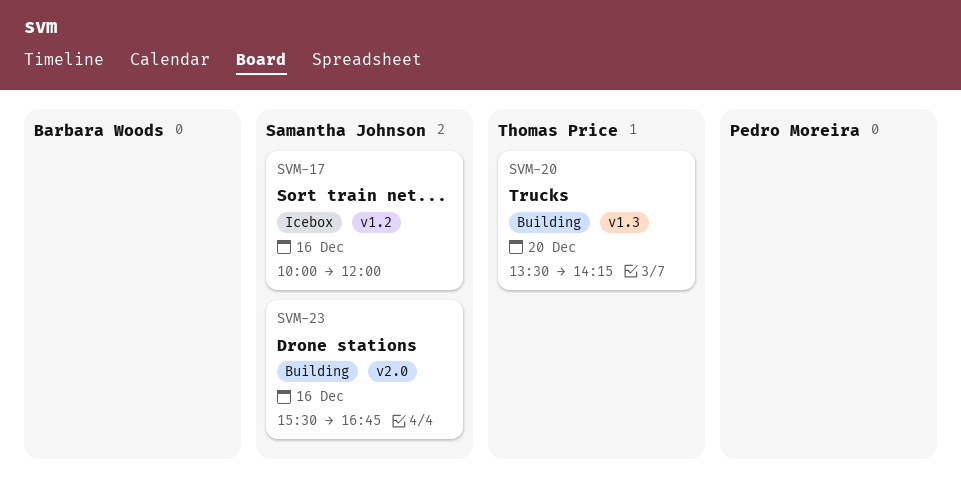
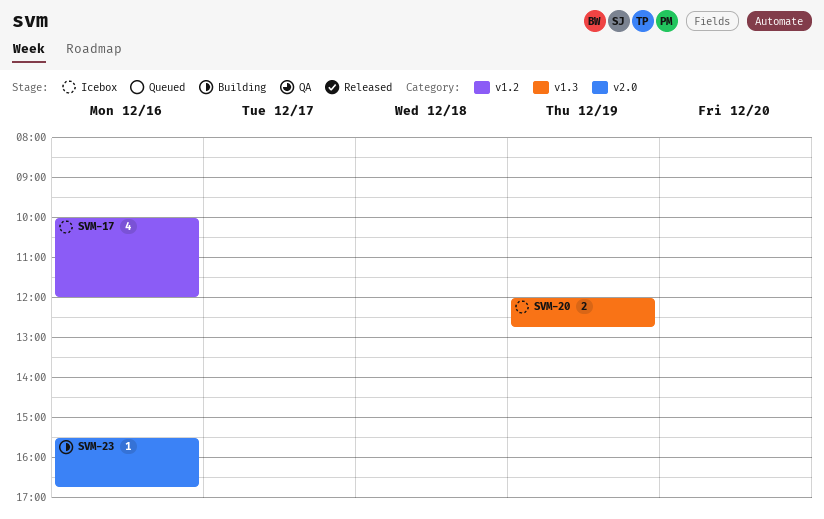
SVM-20, status: Building -> Icebox
SVM-20, day: Dec 20 -> Dec 19
SVM-20, begins: 13:30 -> 12:00
SVM-20, ends: 14:15 -> 12:45

